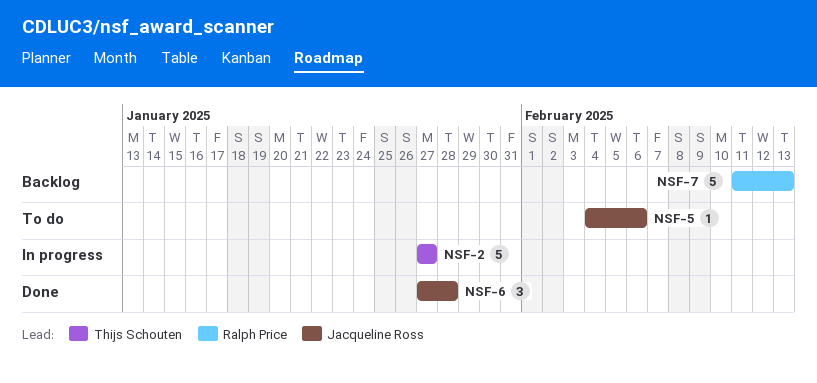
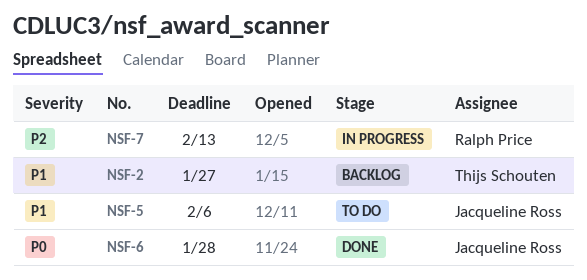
NSF-2, status: In progress -> Backlog
NSF-7, status: Backlog -> In progress

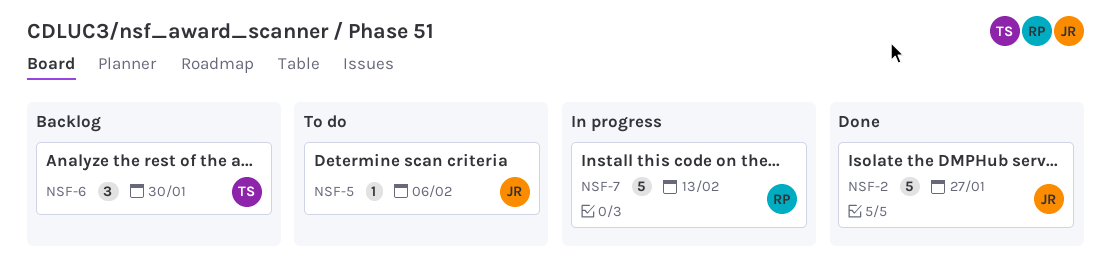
NSF-2, status: Backlog -> Done
NSF-2, owner: Thijs Schouten -> Jacqueline Ross
NSF-6, status: Done -> Backlog
NSF-6, owner: Jacqueline Ross -> Thijs Schouten
NSF-6, due: Jan 28 -> Jan 30

